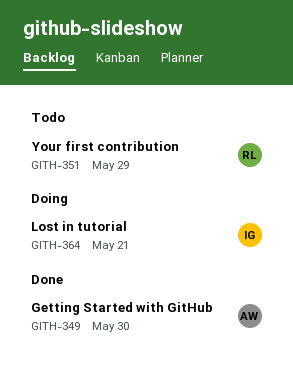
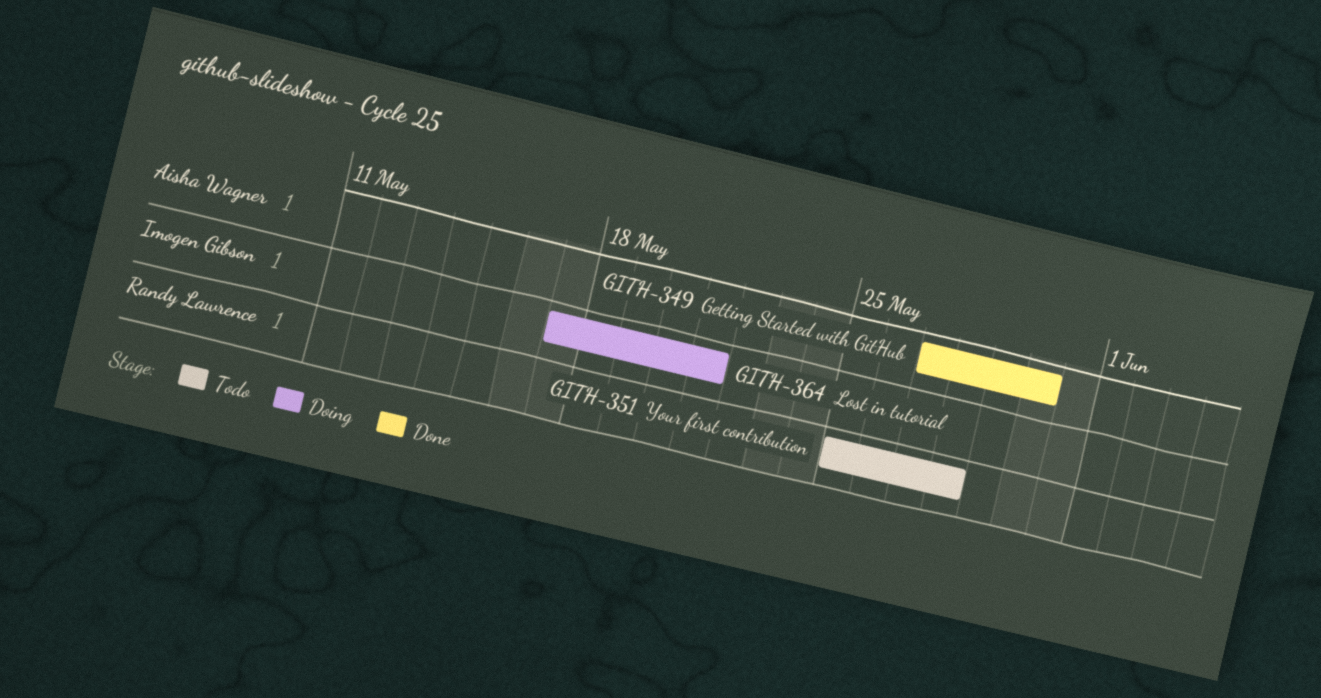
GITH-351, due: May 29 -> May 28

